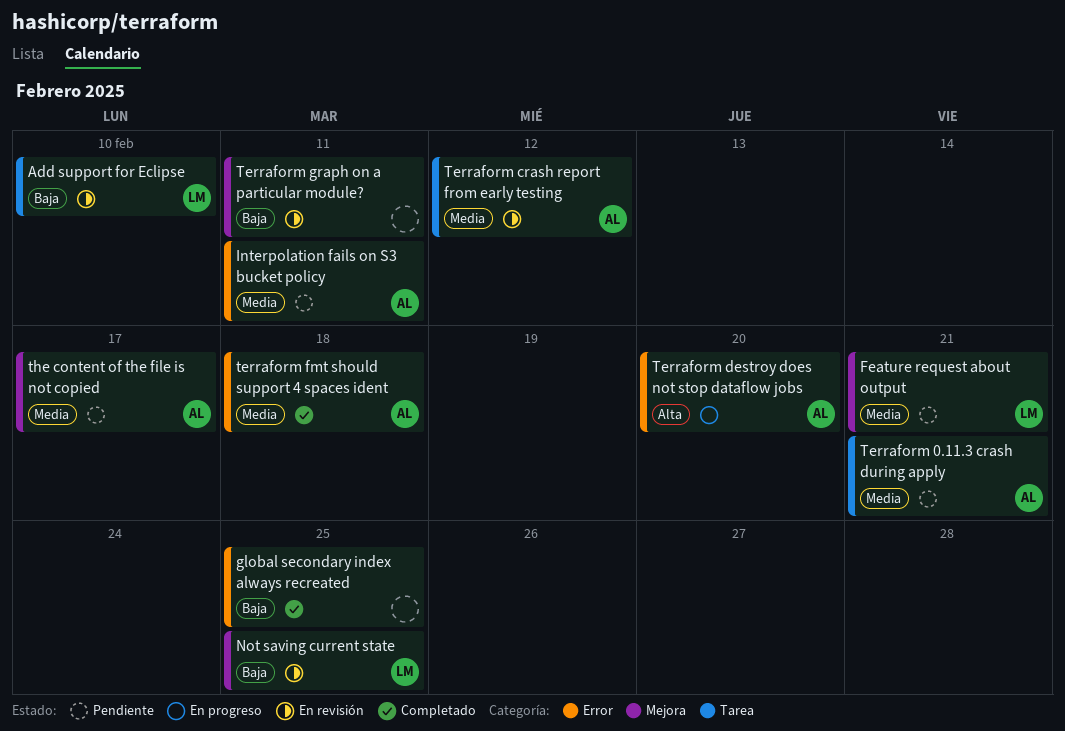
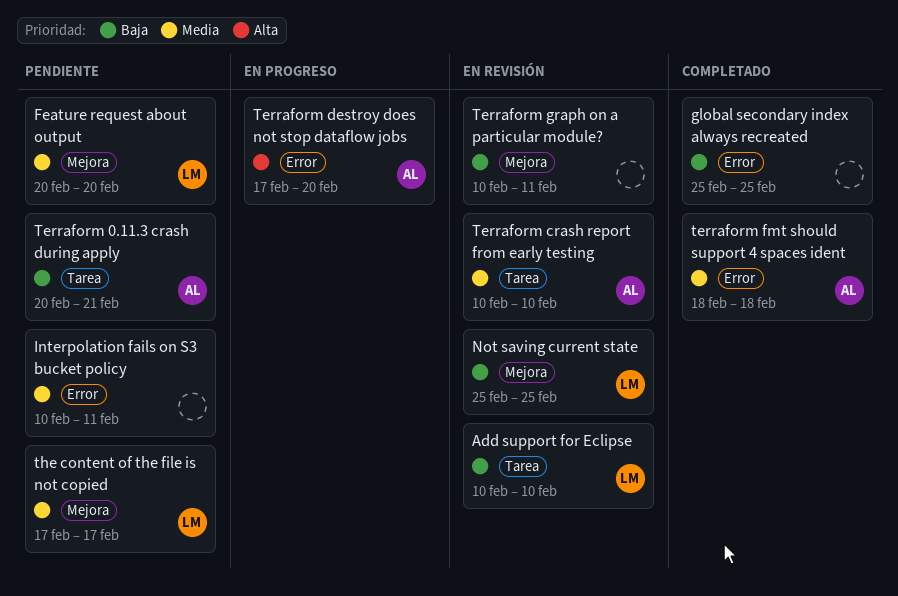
Feature request about output, due: Feb 21 -> Feb 20
Interpolation fails on S3 bucket policy, owner: AL -> none
Terraform 0.11.3 crash during apply, priority: Media -> Baja
Terraform crash report from early testing, due: Feb 12 -> Feb 10
the content of the file is not copied, owner: AL -> LM

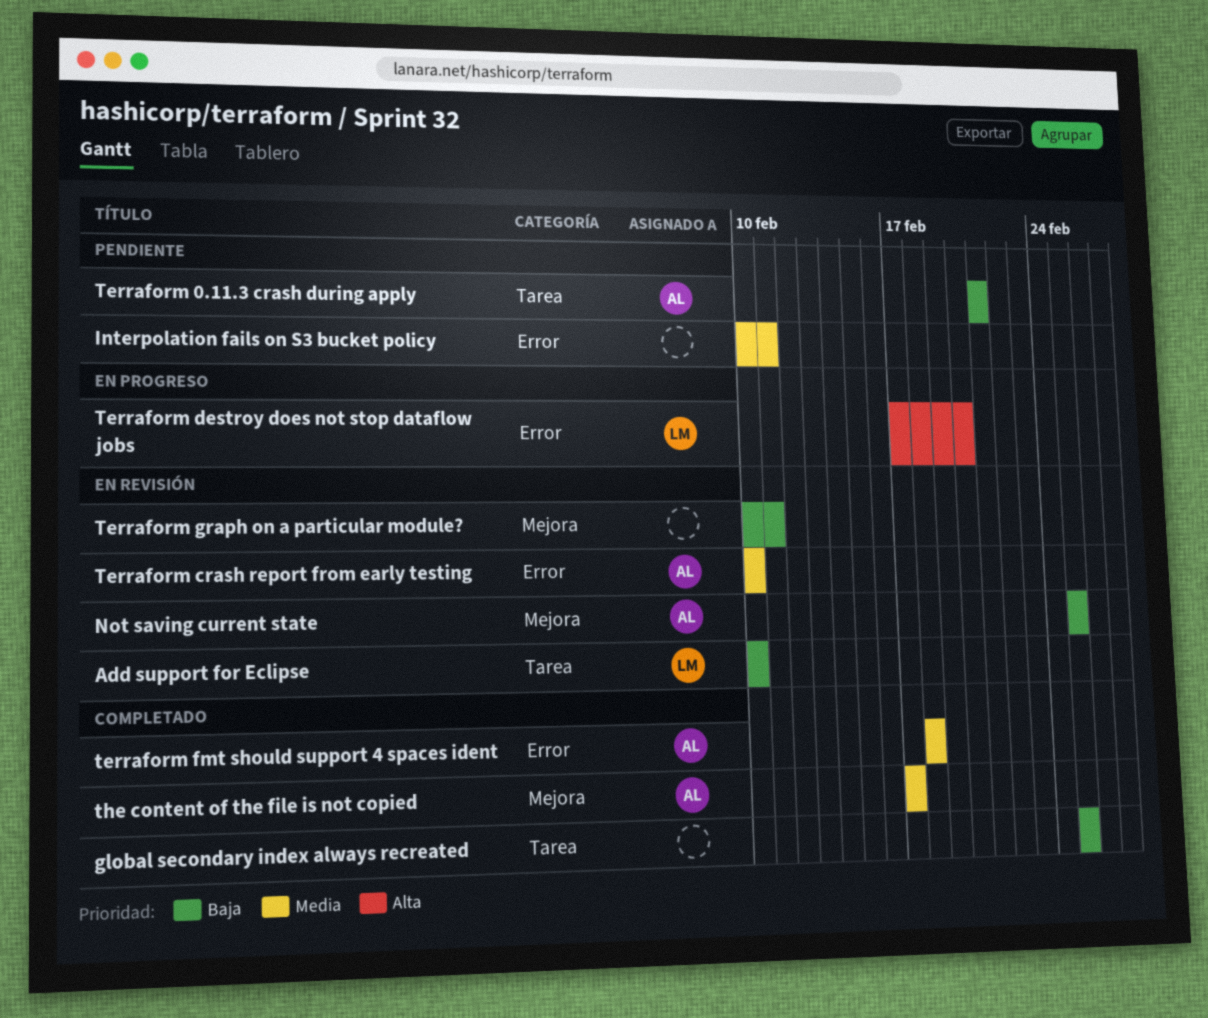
Feature request about output: present -> none
global secondary index always recreated, label: Error -> Tarea
Not saving current state, owner: LM -> AL
Terraform 0.11.3 crash during apply, start: Feb 20 -> Feb 21
Terraform crash report from early testing, label: Tarea -> Error
Terraform destroy does not stop dataflow jobs, owner: AL -> LM
the content of the file is not copied, status: Pendiente -> Completado
the content of the file is not copied, owner: LM -> AL

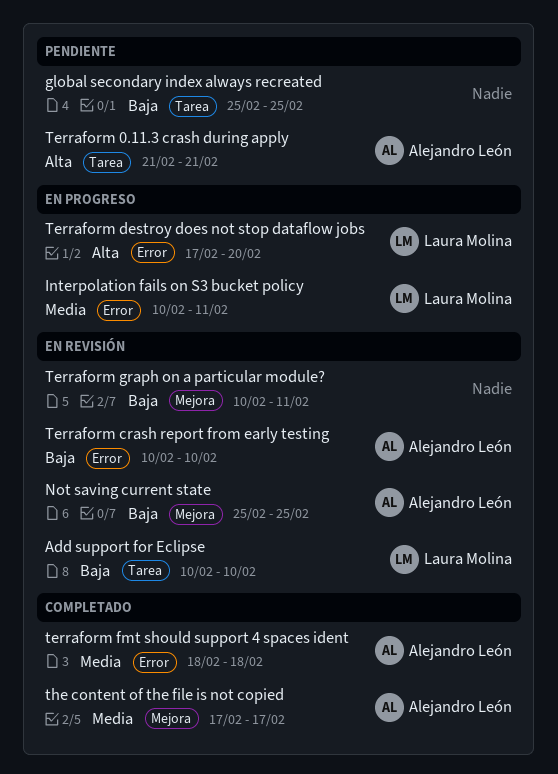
global secondary index always recreated, status: Completado -> Pendiente
Interpolation fails on S3 bucket policy, status: Pendiente -> En progreso
Interpolation fails on S3 bucket policy, owner: none -> Laura Molina
Terraform 0.11.3 crash during apply, priority: Baja -> Alta
Terraform crash report from early testing, priority: Media -> Baja

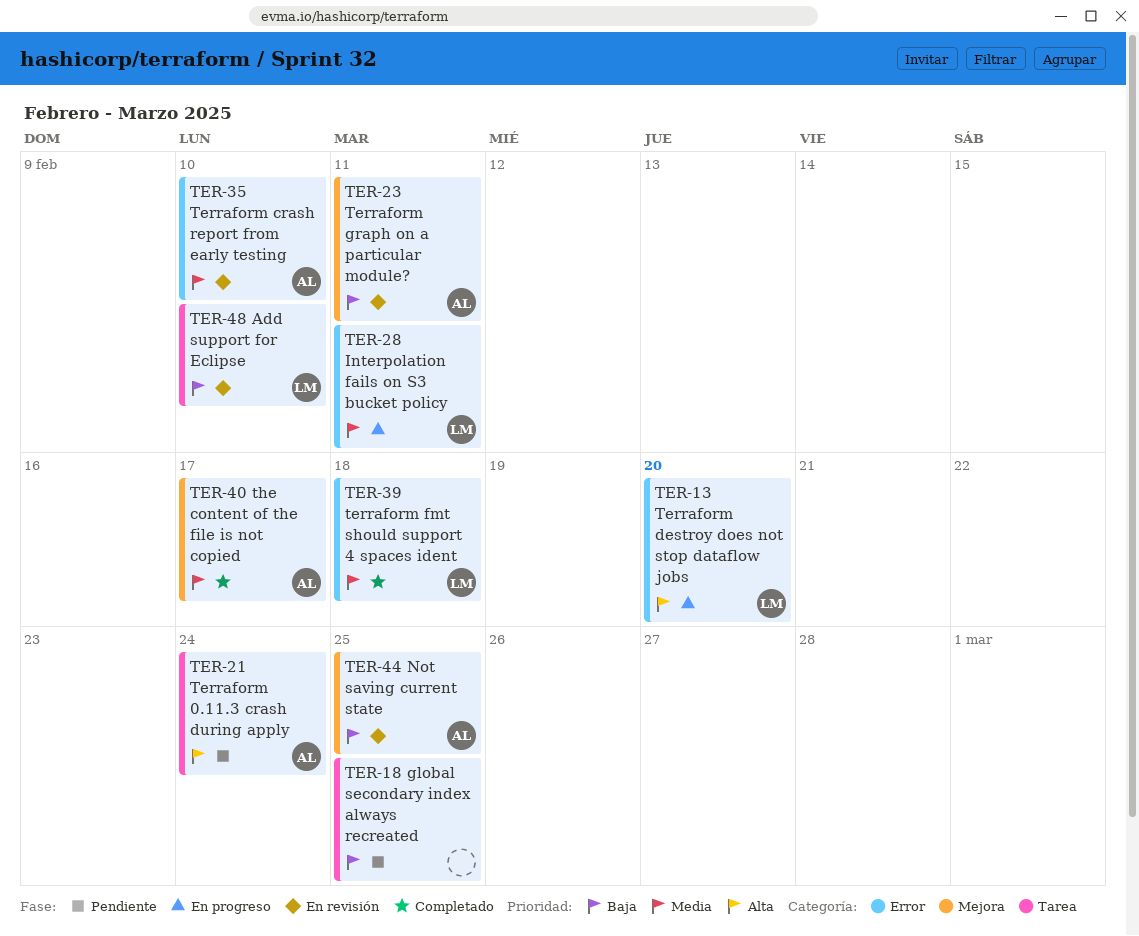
Terraform 0.11.3 crash during apply, due: Feb 21 -> Feb 24
Terraform crash report from early testing, priority: Baja -> Media
terraform fmt should support 4 spaces ident, owner: Alejandro León -> Laura Molina
Terraform graph on a particular module?, owner: none -> Alejandro León

